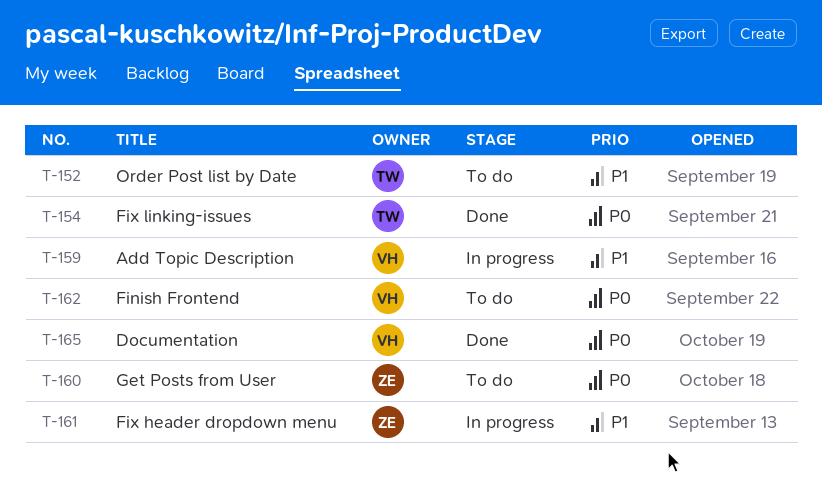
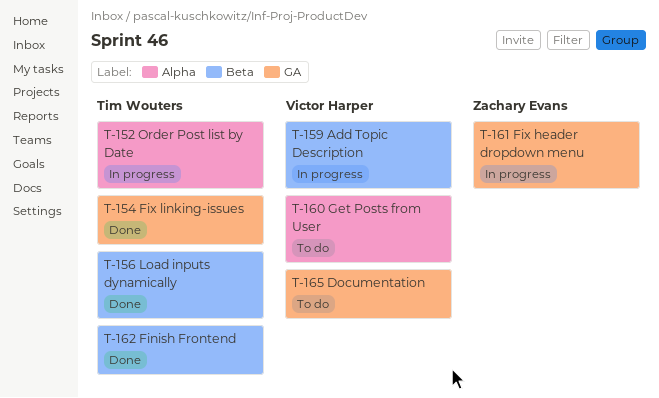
T-152, status: To do -> In progress
T-156: none -> present
T-160, owner: Zachary Evans -> Victor Harper
T-162, status: To do -> Done
T-162, owner: Victor Harper -> Tim Wouters
T-165, status: Done -> To do

